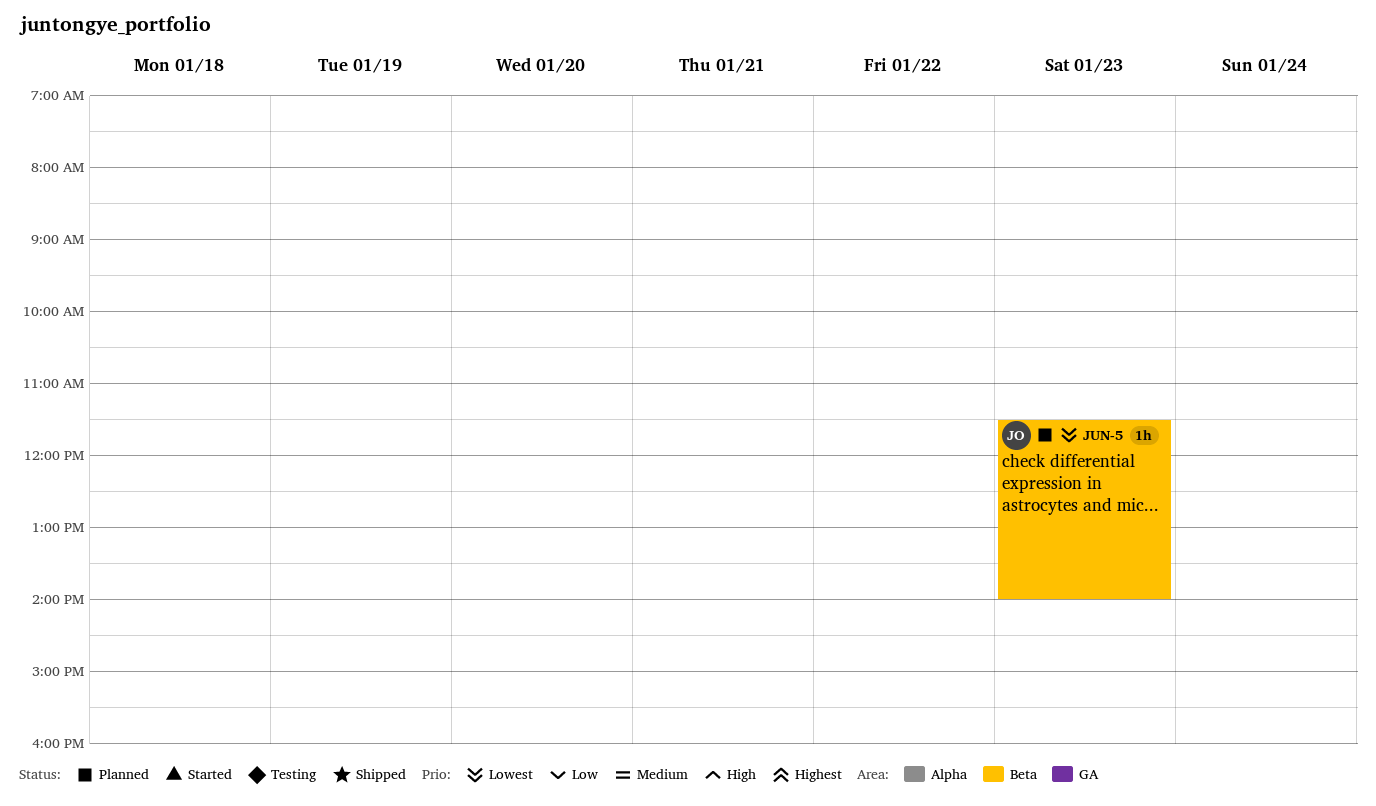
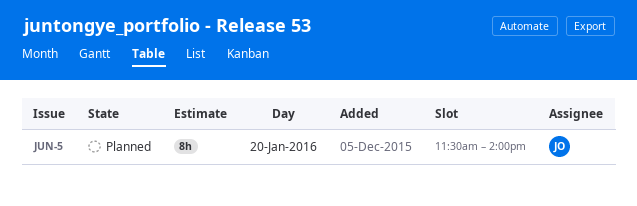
JUN-5, estimate: 1h -> 8h
JUN-5, day: Jan 23 -> Jan 20

